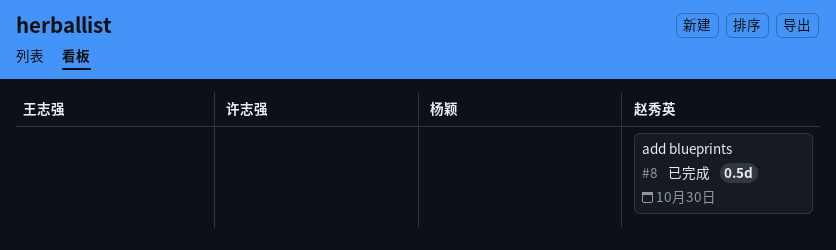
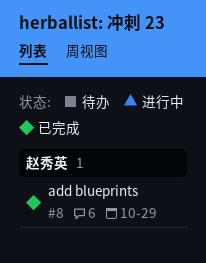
#8, due: Oct 30 -> Oct 29

